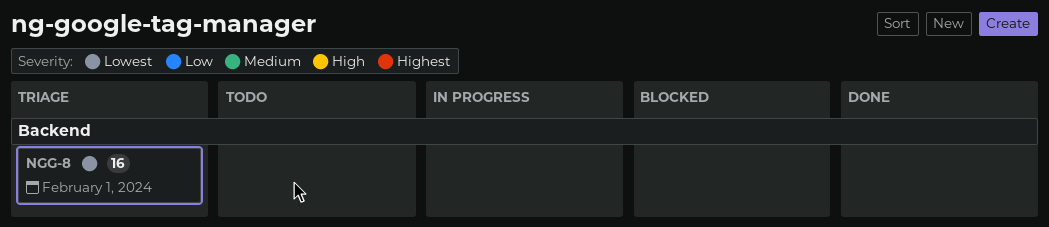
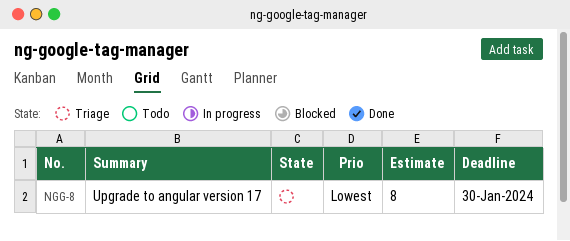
NGG-8, estimate: 16 -> 8
NGG-8, due: Feb 1 -> Jan 30

